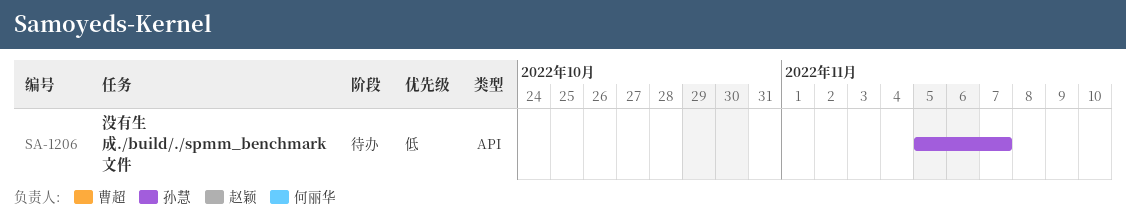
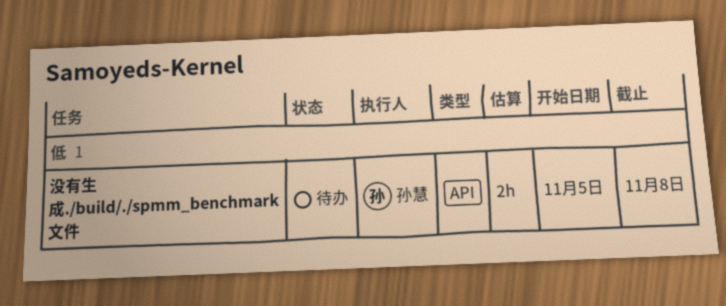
没有生成./build/./spmm_benchmark文件, due: Nov 7 -> Nov 8

